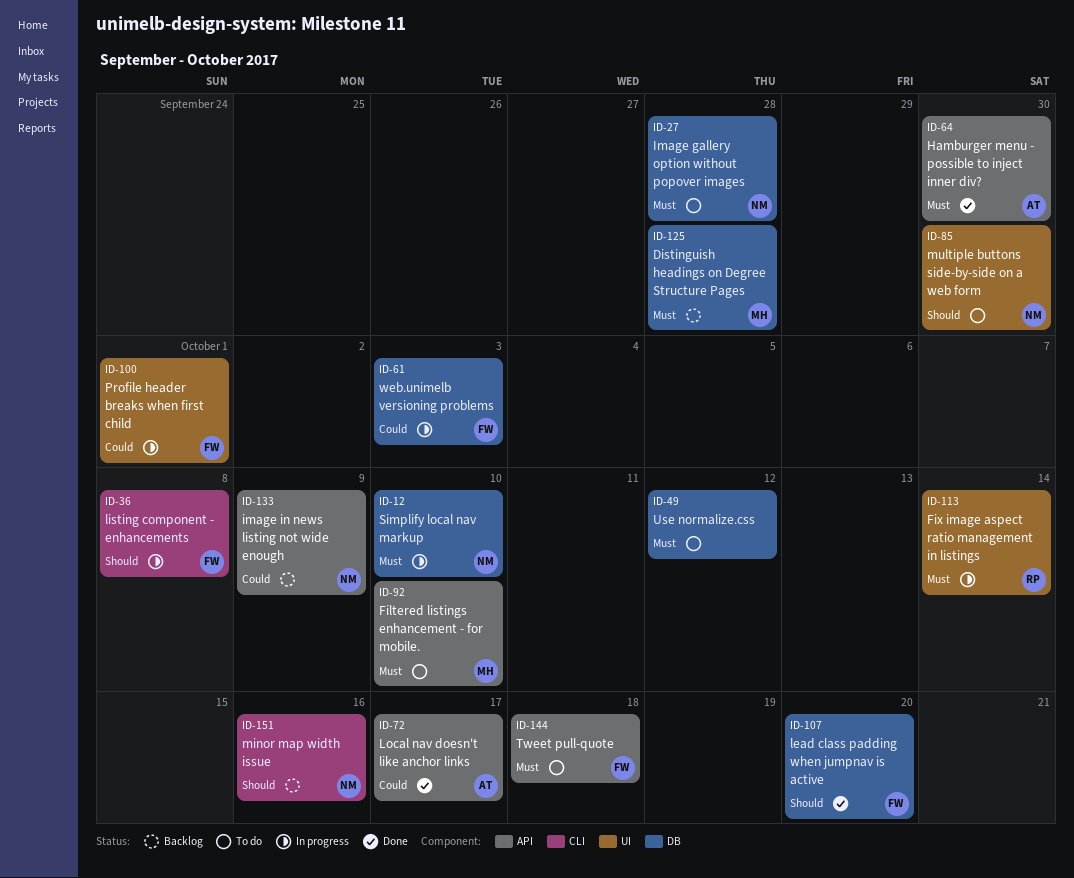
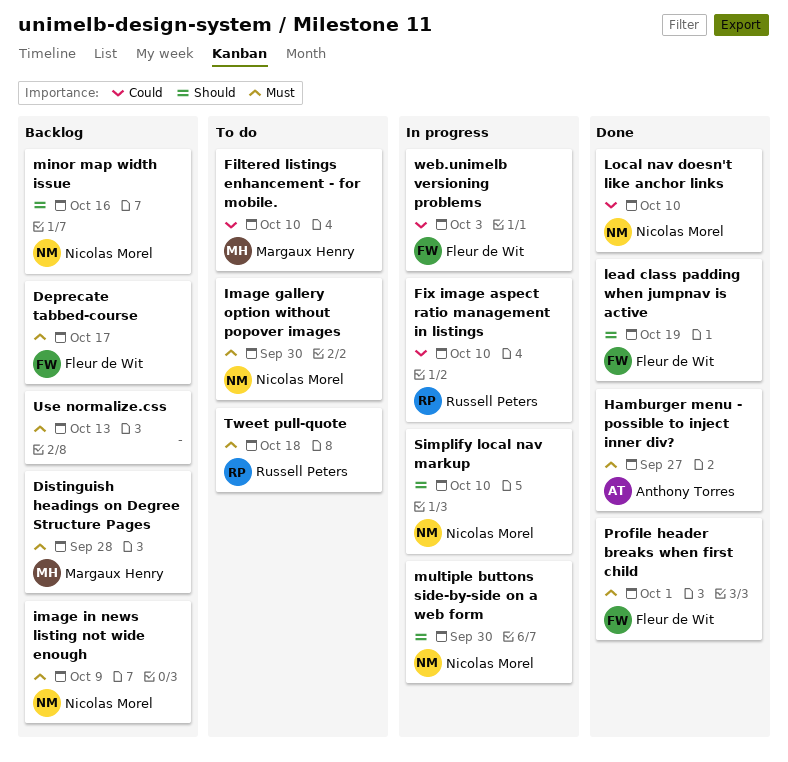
Deprecate tabbed-course: none -> present
Filtered listings enhancement - for mobile., priority: Must -> Could
Fix image aspect ratio management in listings, priority: Must -> Could
Fix image aspect ratio management in listings, due: Oct 14 -> Oct 10
Hamburger menu - possible to inject inner div?, due: Sep 30 -> Sep 27
Image gallery option without popover images, due: Sep 28 -> Sep 30
image in news listing not wide enough, priority: Could -> Must
lead class padding when jumpnav is active, due: Oct 20 -> Oct 19
listing component - enhancements: present -> none
Local nav doesn't like anchor links, owner: Anthony Torres -> Nicolas Morel
Local nav doesn't like anchor links, due: Oct 17 -> Oct 10
multiple buttons side-by-side on a web form, status: To do -> In progress
Profile header breaks when first child, status: In progress -> Done
Profile header breaks when first child, priority: Could -> Must
Simplify local nav markup, priority: Must -> Should
Tweet pull-quote, owner: Fleur de Wit -> Russell Peters
Use normalize.css, status: To do -> Backlog
Use normalize.css, due: Oct 12 -> Oct 13

